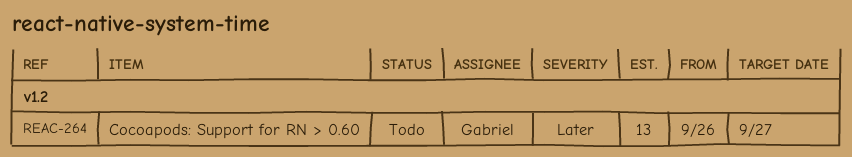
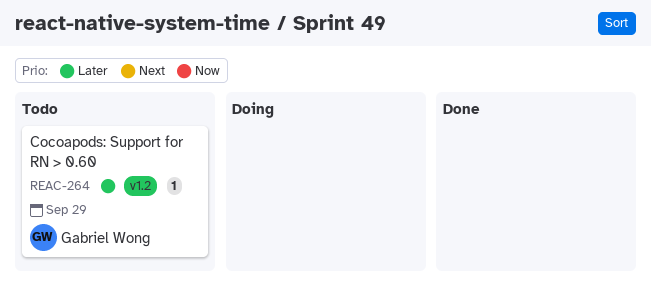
REAC-264, estimate: 13 -> 1
REAC-264, due: Sep 27 -> Sep 29

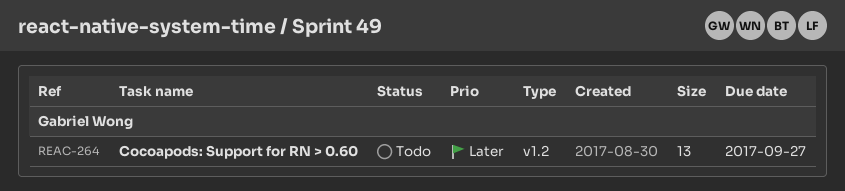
REAC-264, estimate: 1 -> 13
REAC-264, due: Sep 29 -> Sep 27

